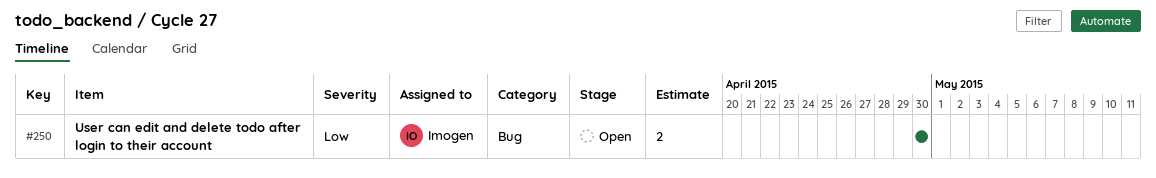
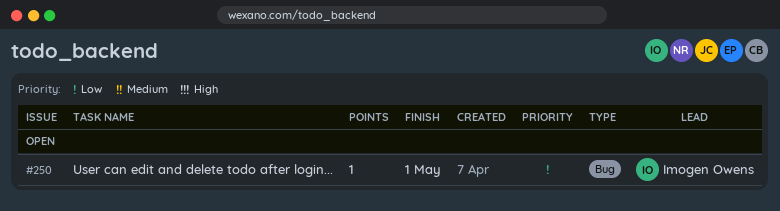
#250, estimate: 2 -> 1
#250, due: Apr 30 -> May 1

